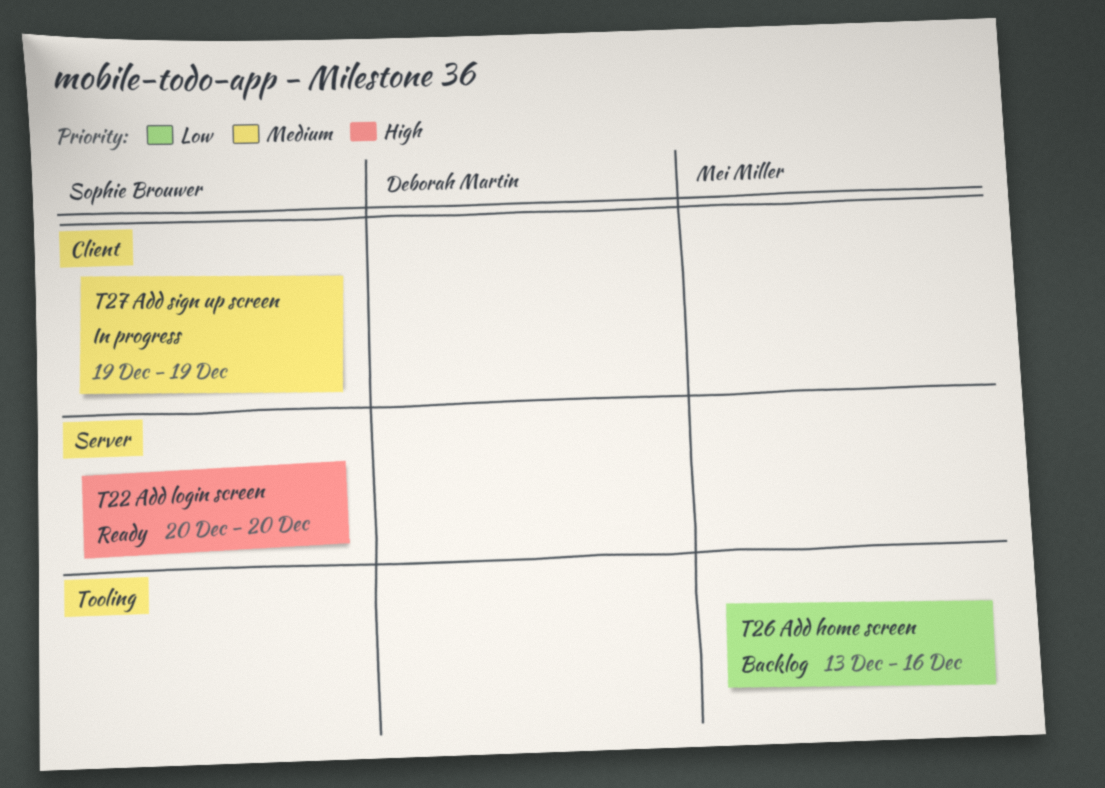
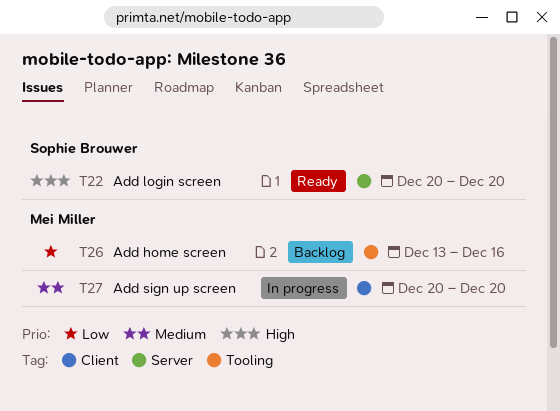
T27, owner: Sophie Brouwer -> Mei Miller
T27, start: Dec 19 -> Dec 20
T27, due: Dec 19 -> Dec 20

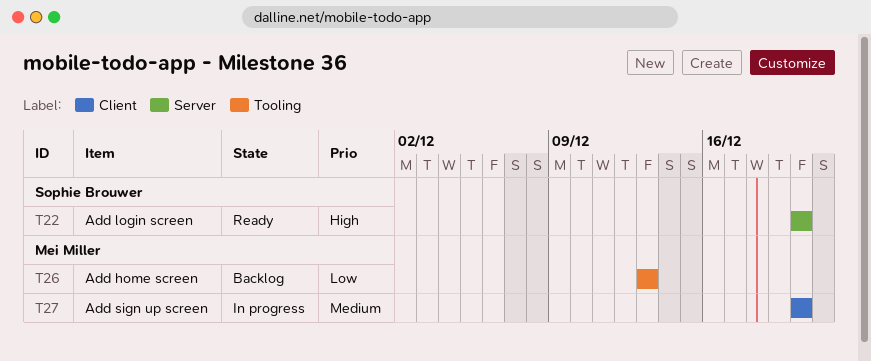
T26, due: Dec 16 -> Dec 13

